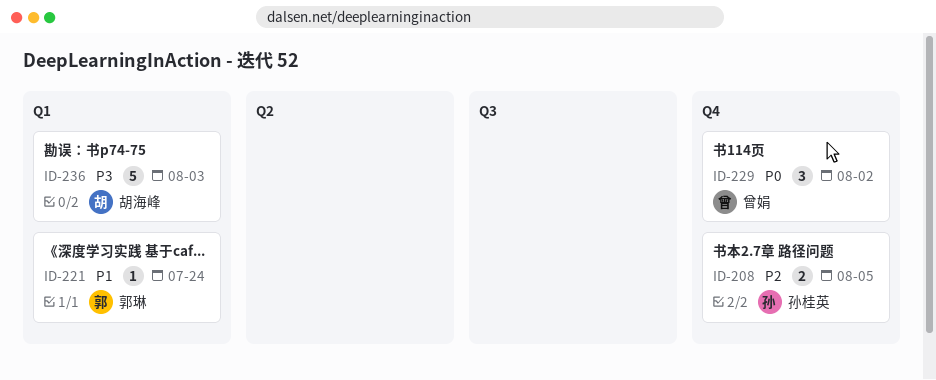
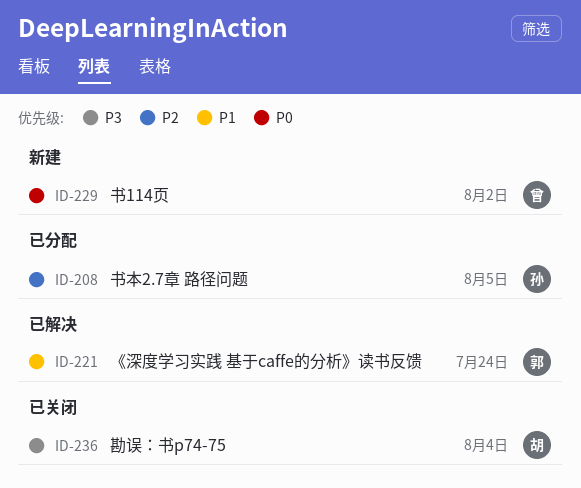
ID-236, due: Aug 3 -> Aug 4

